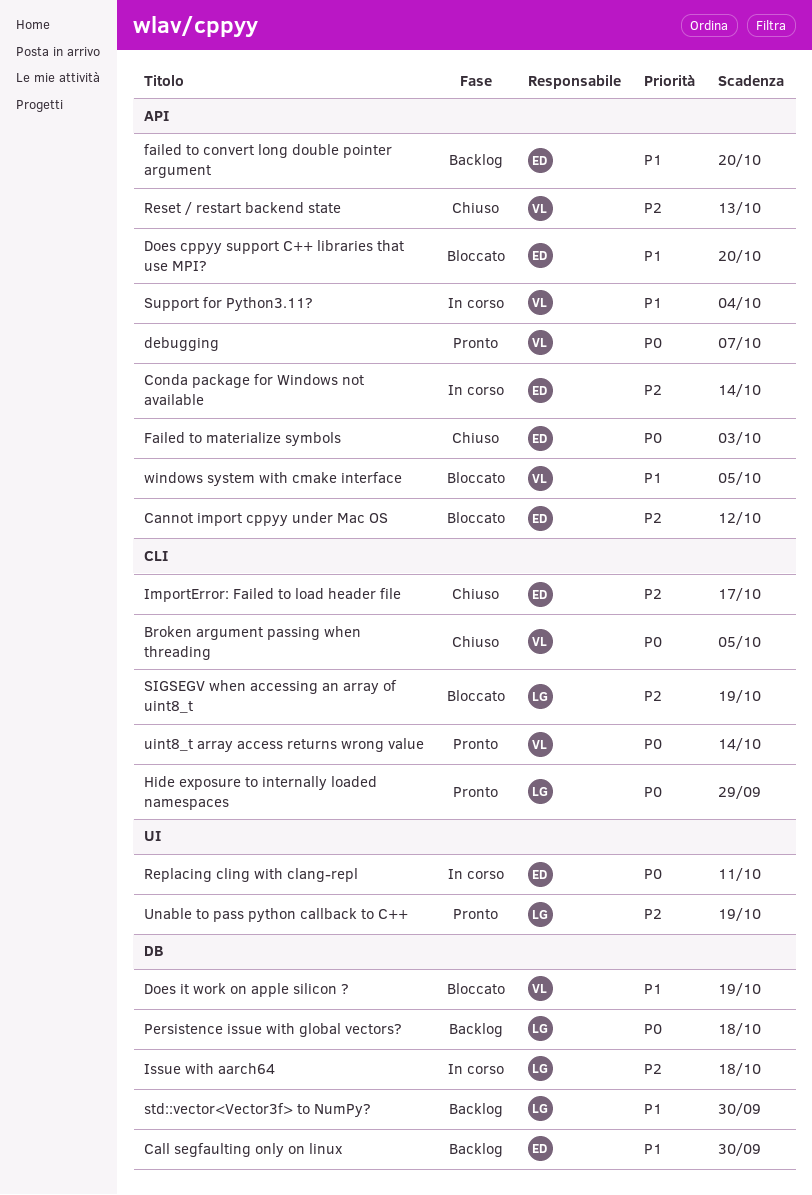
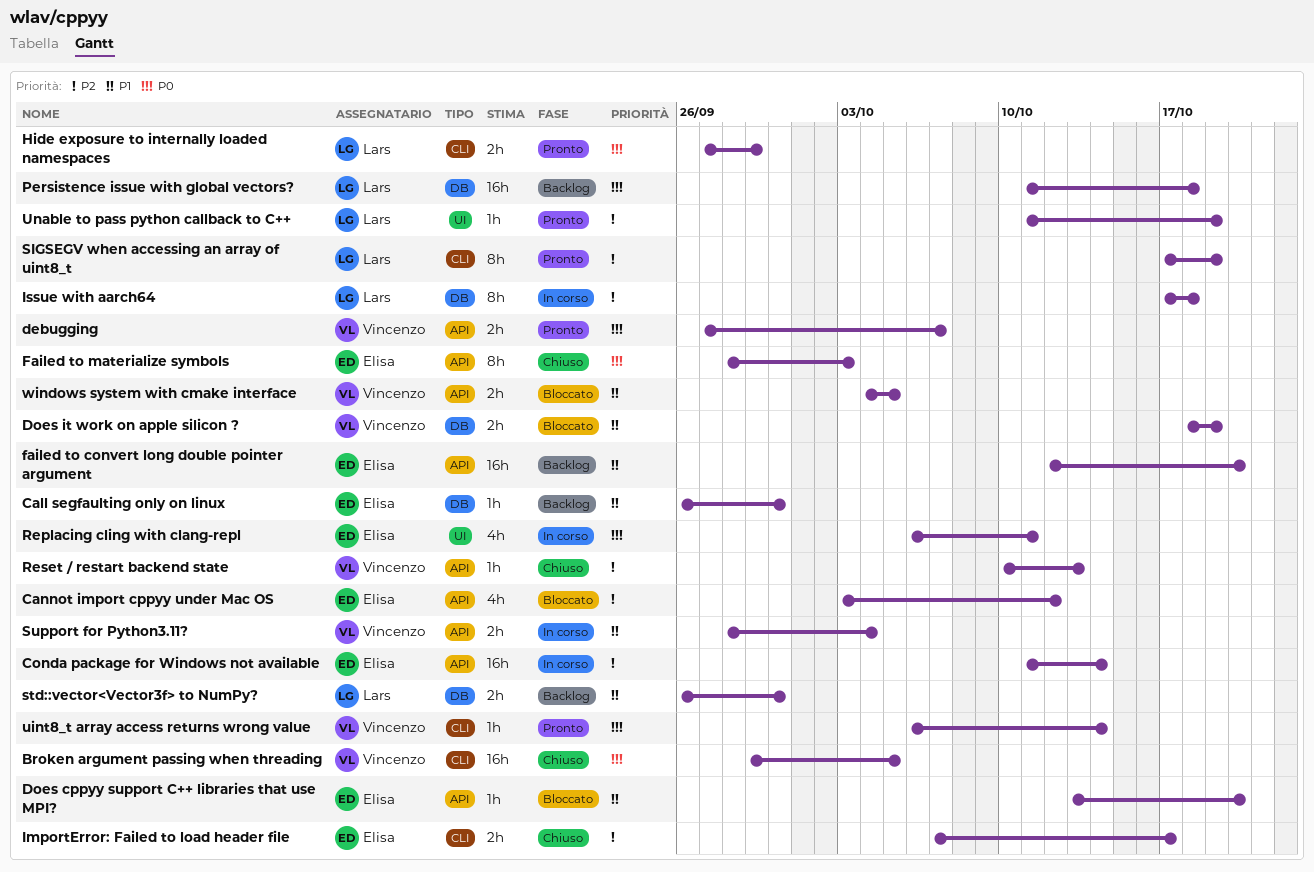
SIGSEGV when accessing an array of uint8_t, status: Bloccato -> Pronto

